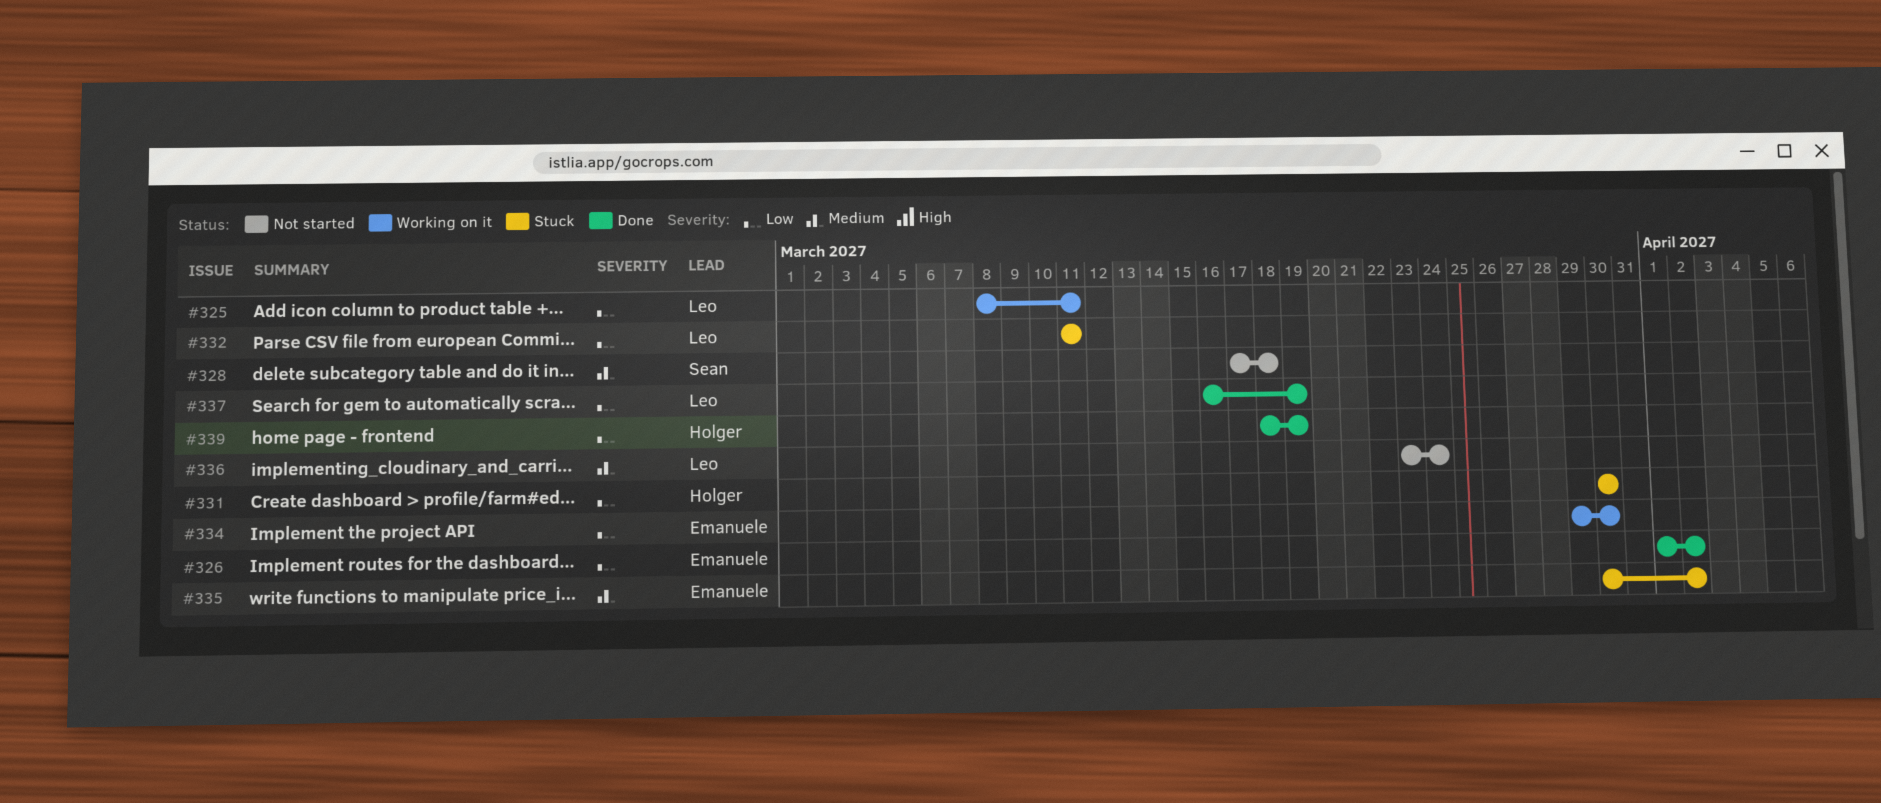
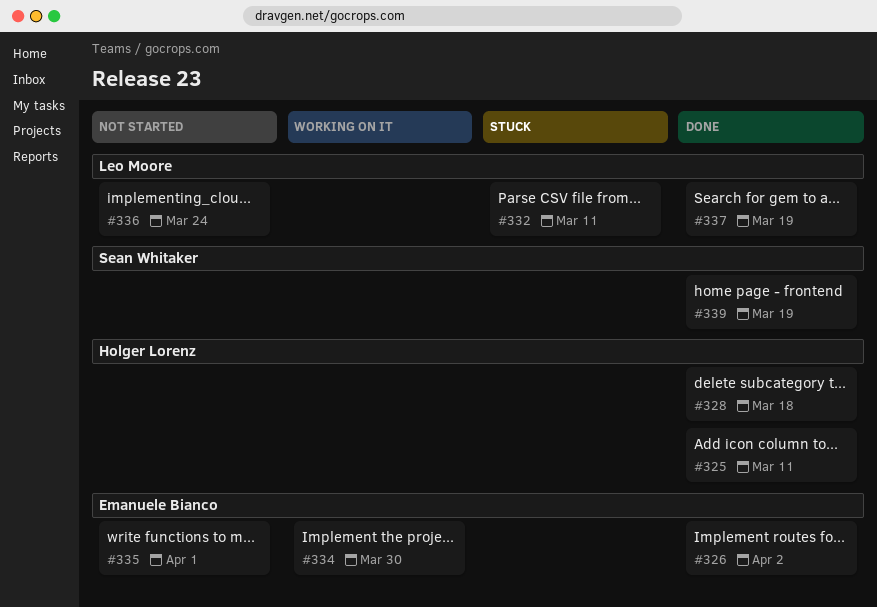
#325, status: Working on it -> Done
#325, owner: Leo Moore -> Holger Lorenz
#328, status: Not started -> Done
#328, owner: Sean Whitaker -> Holger Lorenz
#331: present -> none
#335, status: Stuck -> Not started
#335, due: Apr 2 -> Apr 1
#339, owner: Holger Lorenz -> Sean Whitaker

